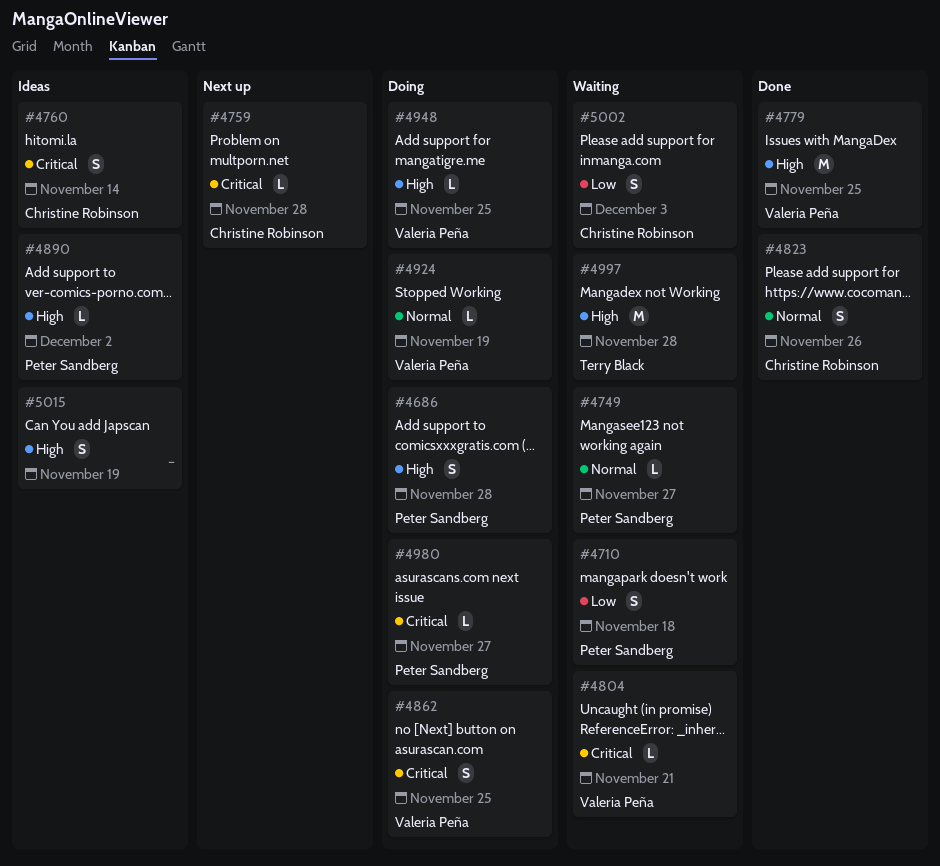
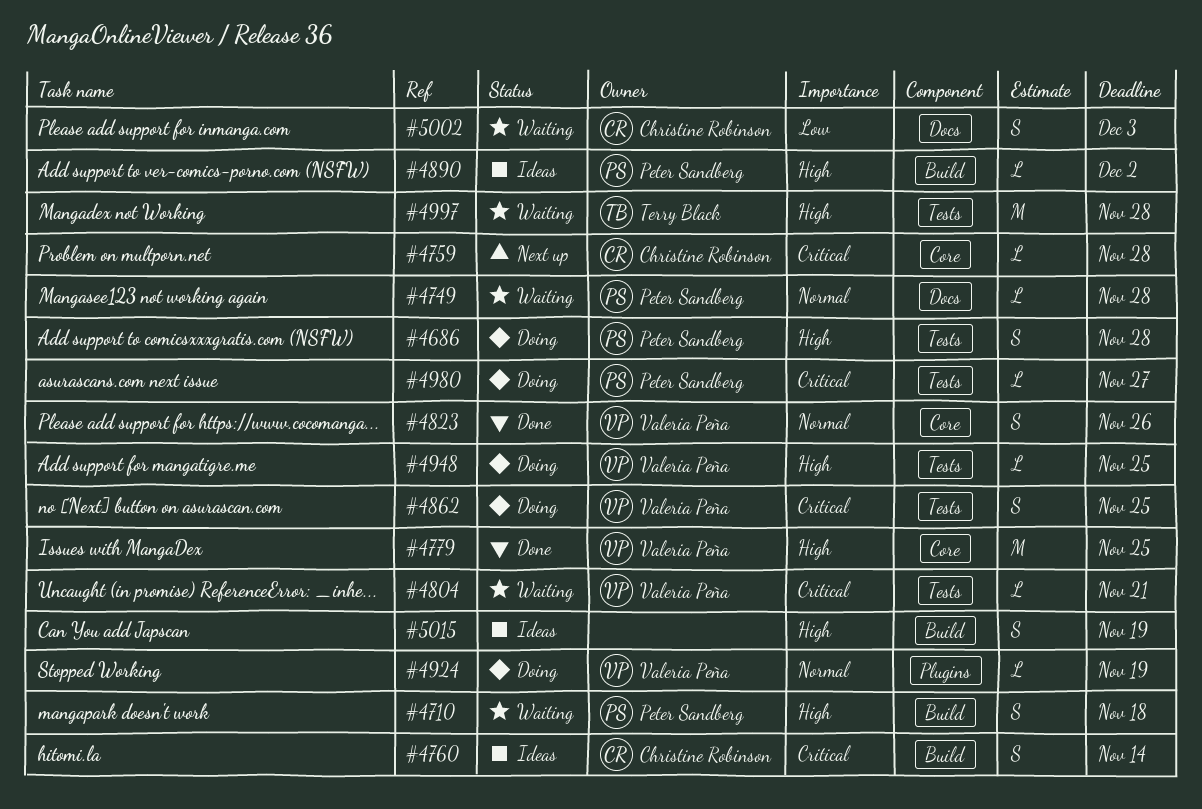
#4710, priority: Low -> High
#4749, due: Nov 27 -> Nov 28
#4823, owner: Christine Robinson -> Valeria Peña

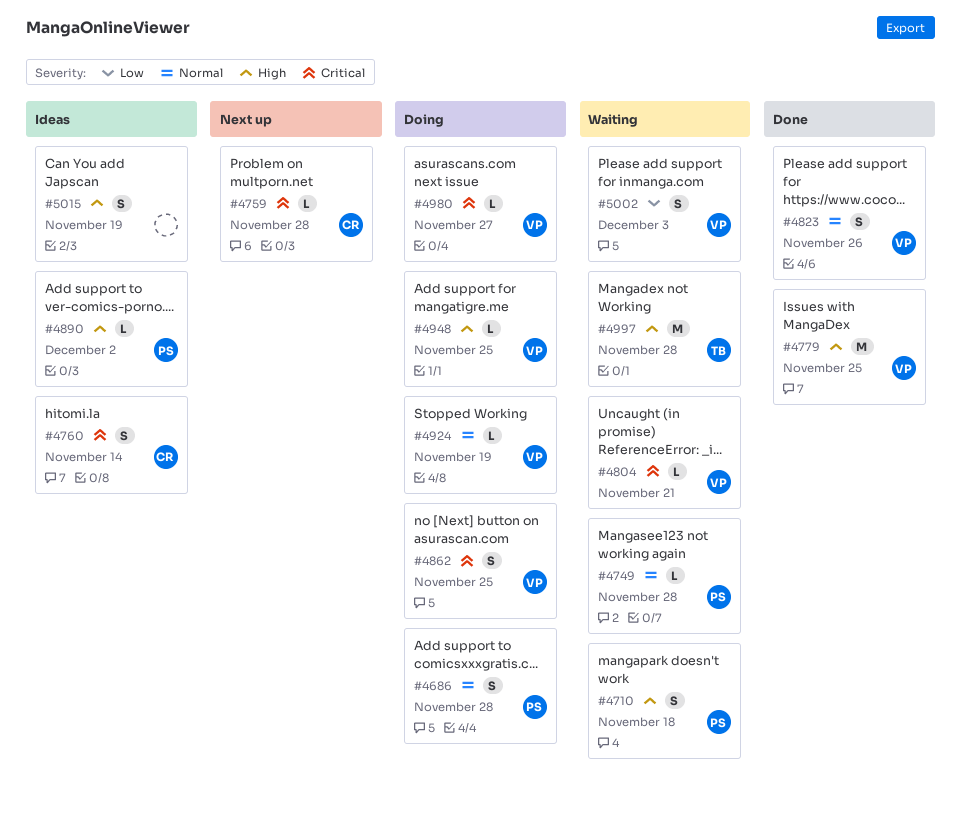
#4686, priority: High -> Normal
#4980, owner: Peter Sandberg -> Valeria Peña
#5002, owner: Christine Robinson -> Valeria Peña

